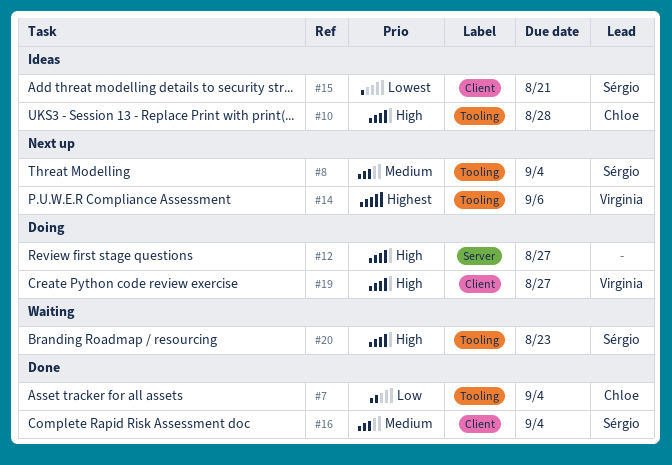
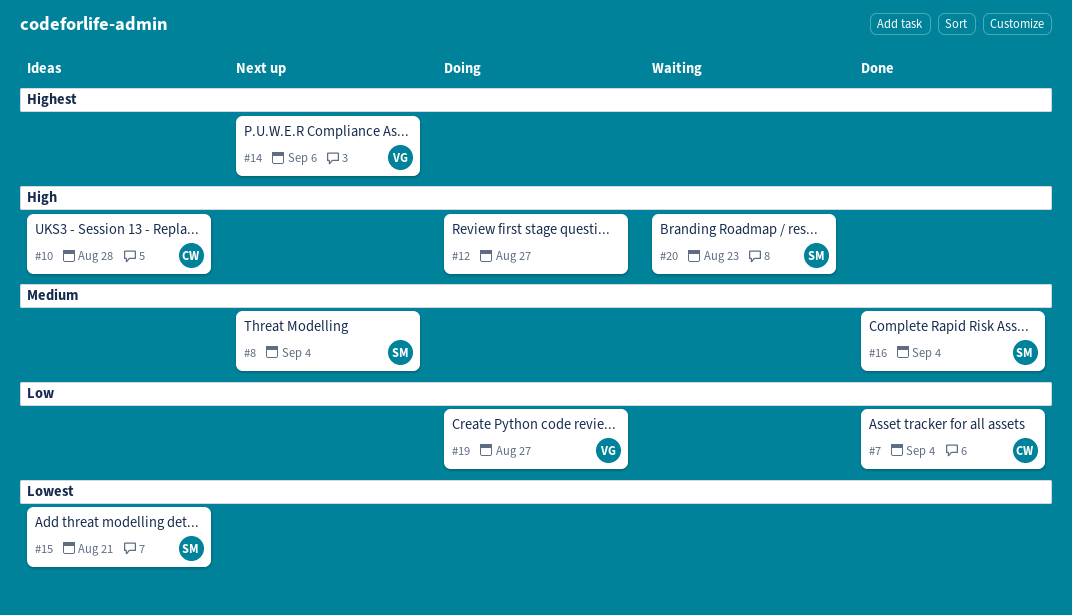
#19, priority: High -> Low

